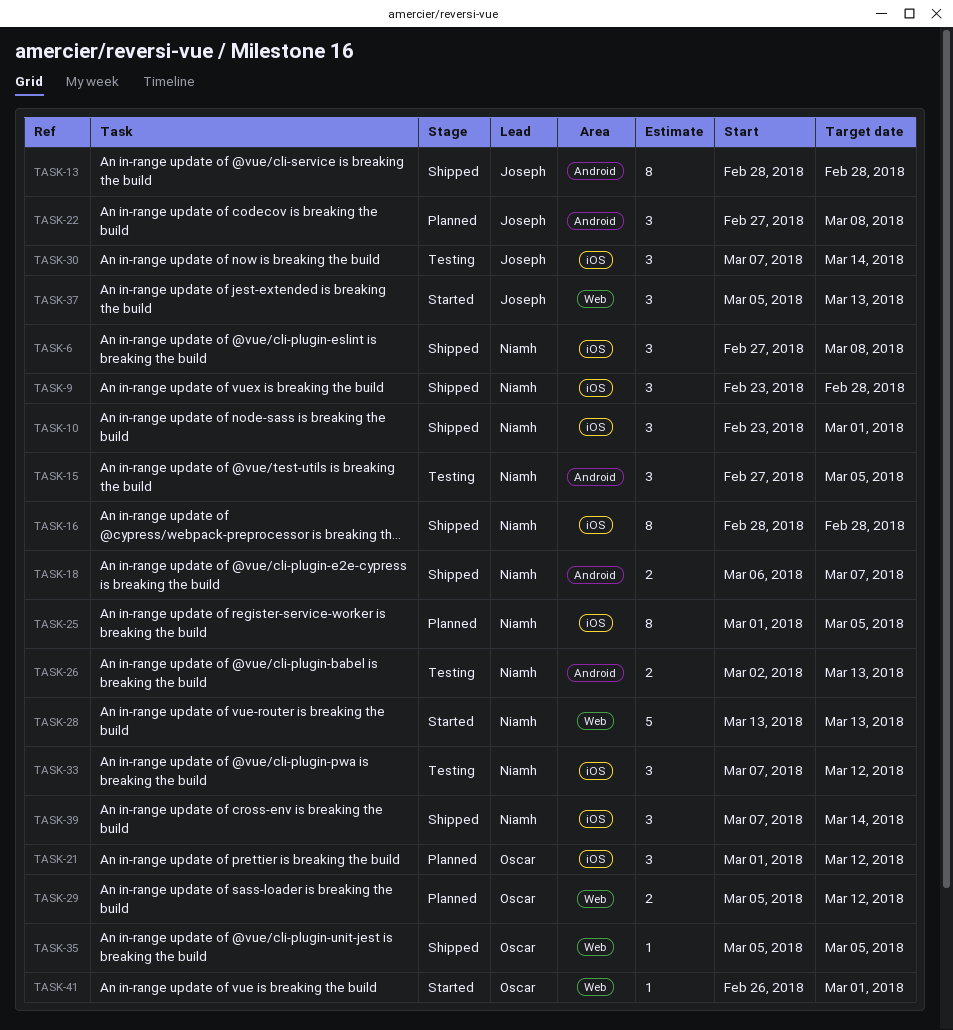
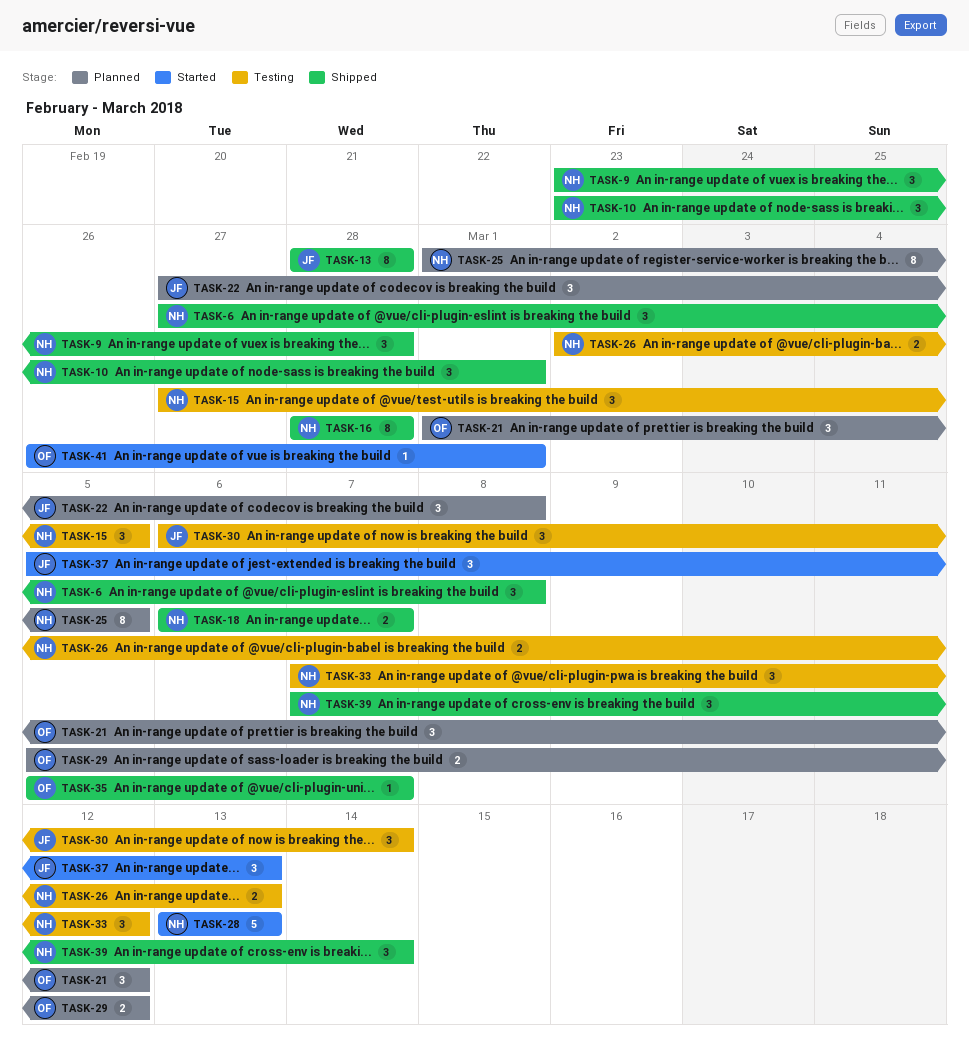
TASK-30, start: Mar 7 -> Mar 6
TASK-35, due: Mar 5 -> Mar 7

